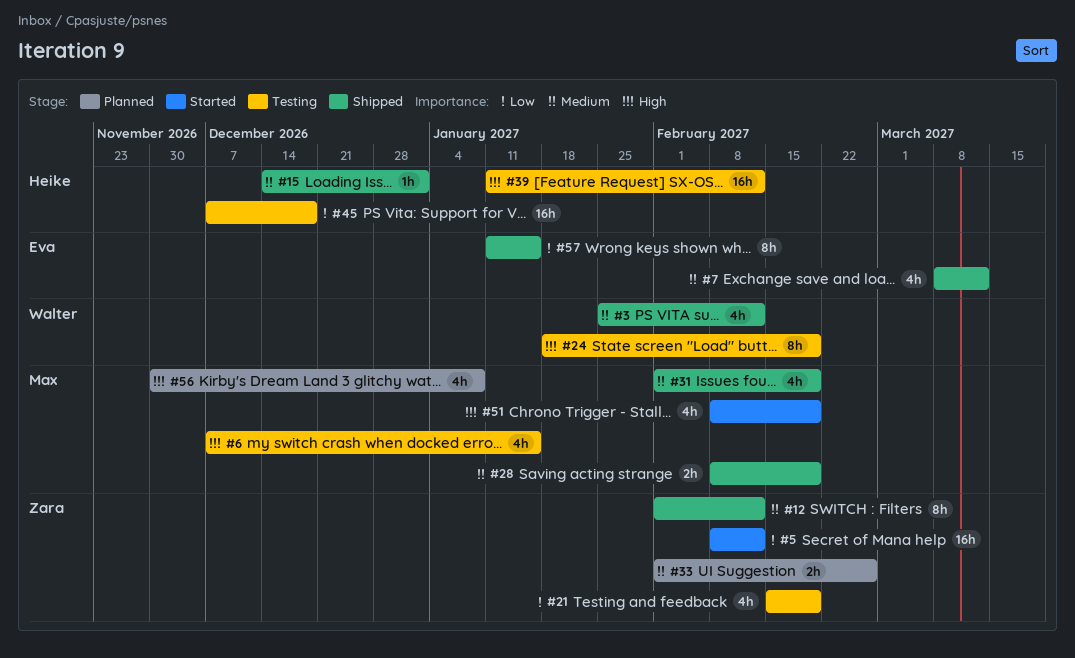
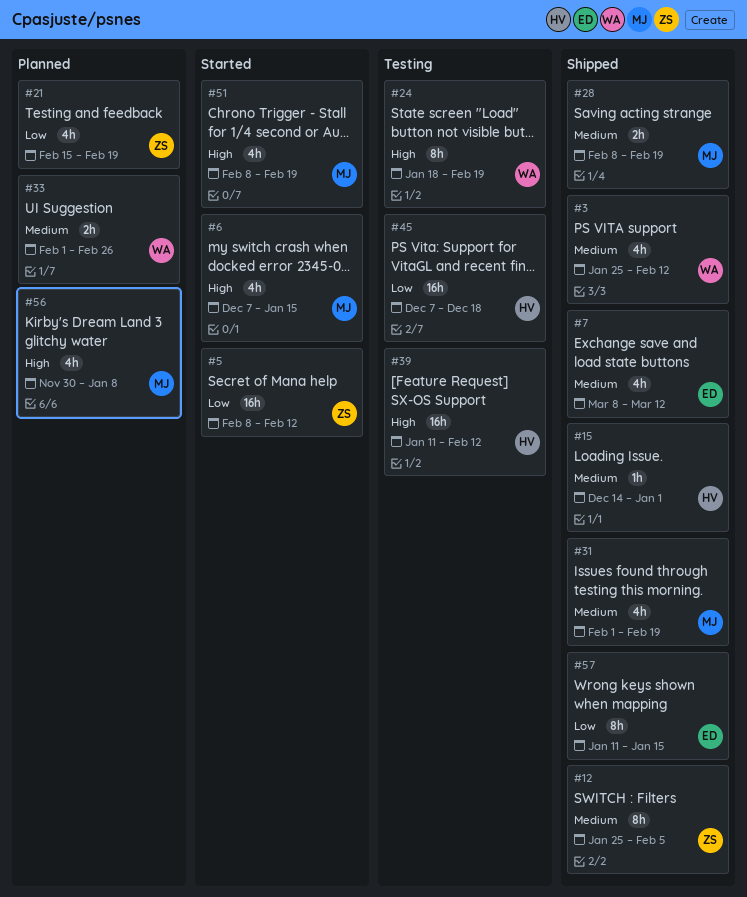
#6, status: Testing -> Started
#12, start: Feb 1 -> Jan 25
#12, due: Feb 12 -> Feb 5
#21, status: Testing -> Planned
#33, owner: Zara -> Walter

